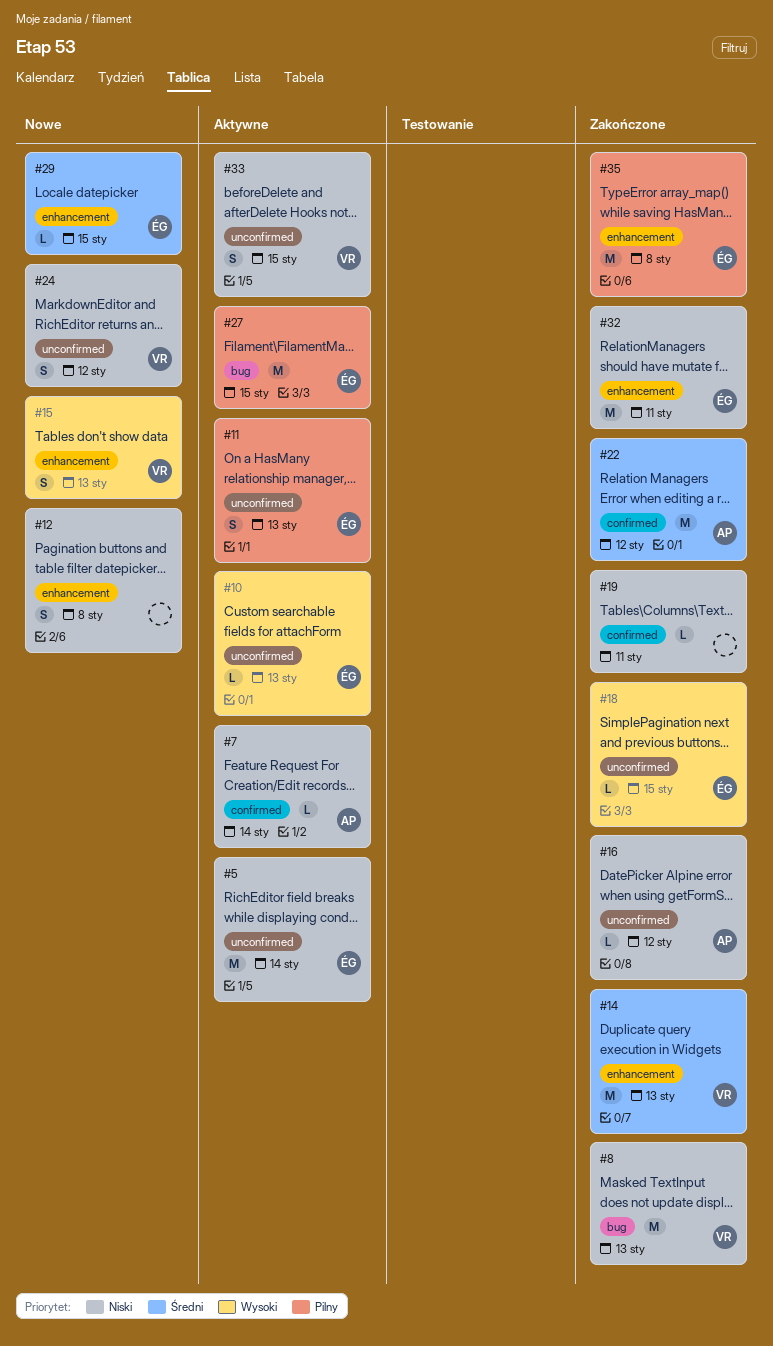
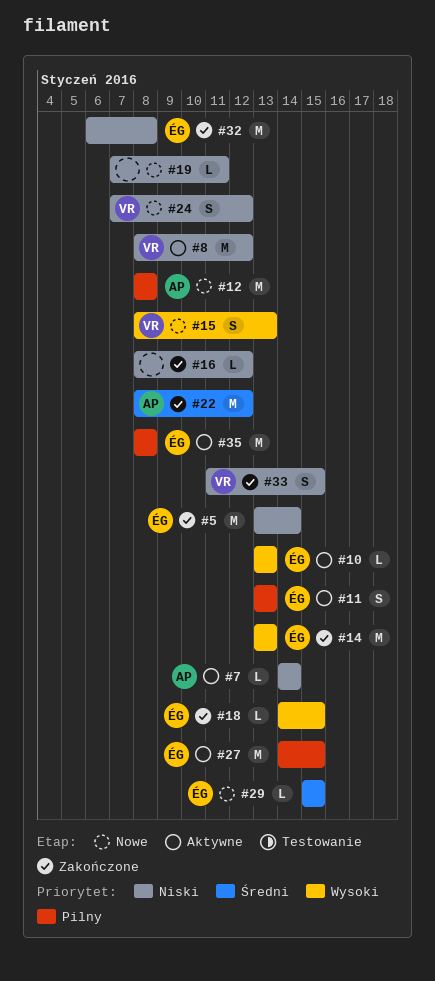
#5, status: Aktywne -> Zakończone
#8, status: Zakończone -> Aktywne
#8, due: Jan 13 -> Jan 12
#12, owner: none -> AP
#12, priority: Niski -> Pilny
#12, estimate: S -> M
#14, owner: VR -> ÉG
#14, priority: Średni -> Wysoki
#16, owner: AP -> none
#19, status: Zakończone -> Nowe
#32, due: Jan 11 -> Jan 8
#33, status: Aktywne -> Zakończone
#35, status: Zakończone -> Aktywne

